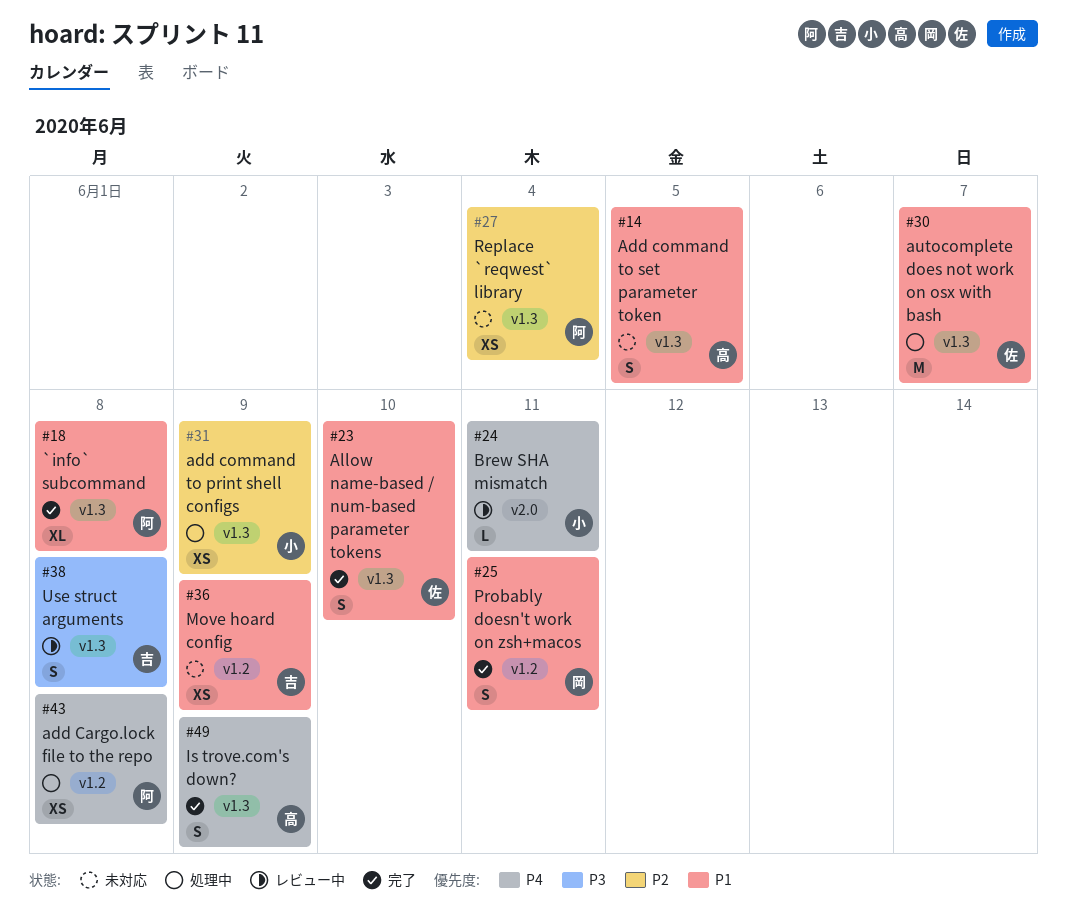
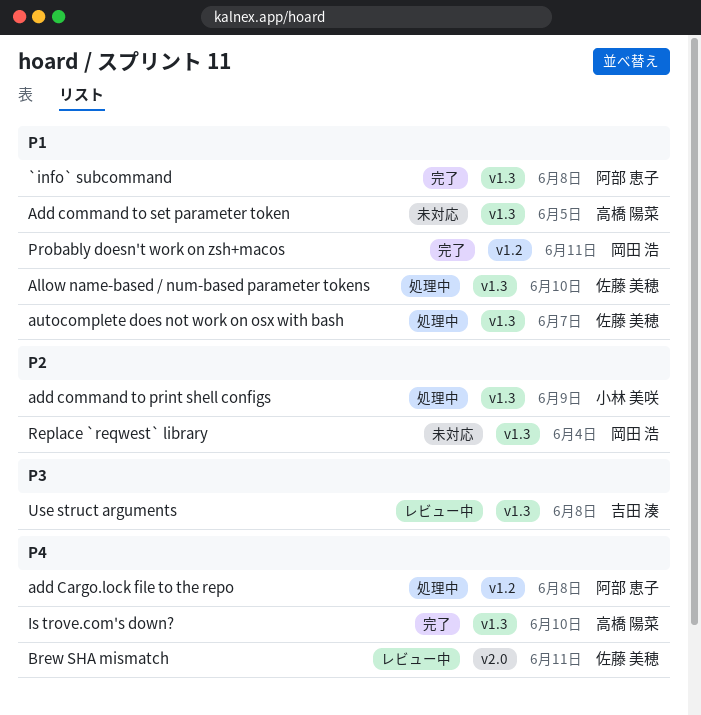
Allow name-based / num-based parameter tokens, status: 完了 -> 処理中
Brew SHA mismatch, owner: 小林 美咲 -> 佐藤 美穂
Is trove.com's down?, due: Jun 9 -> Jun 10
Move hoard config: present -> none
Replace `reqwest` library, owner: 阿部 恵子 -> 岡田 浩

